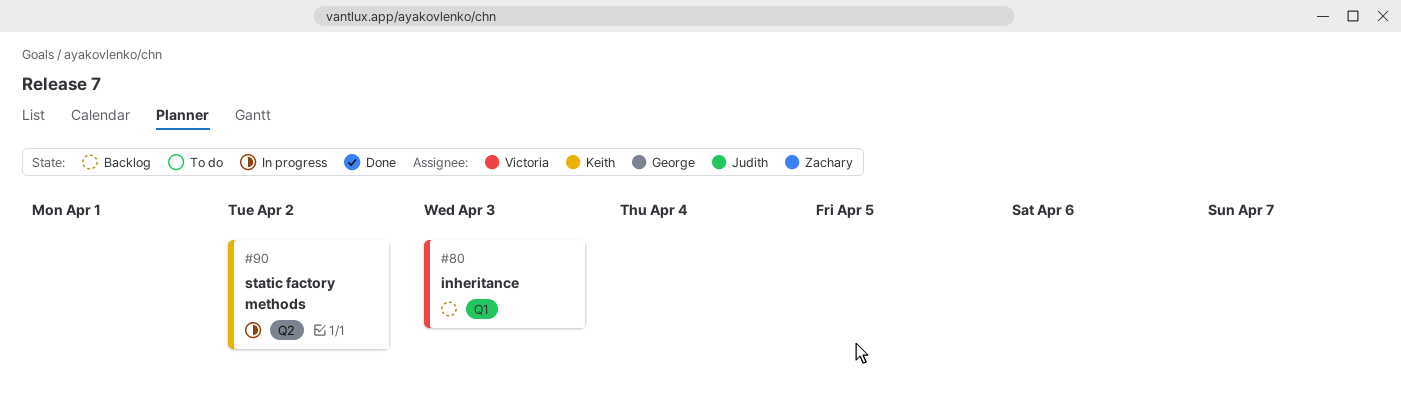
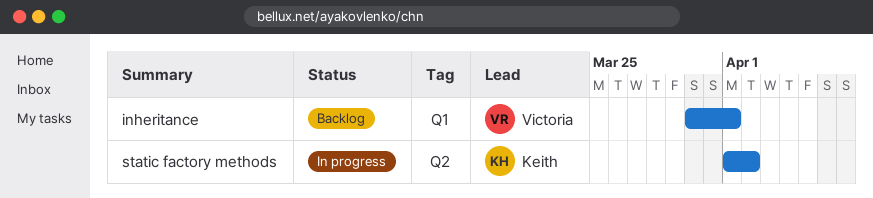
inheritance, due: Apr 3 -> Apr 1

